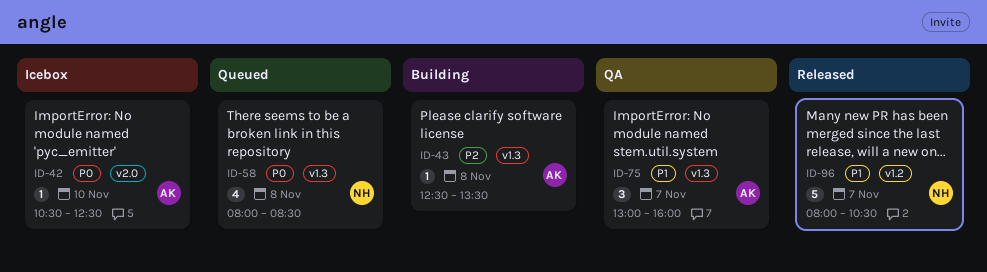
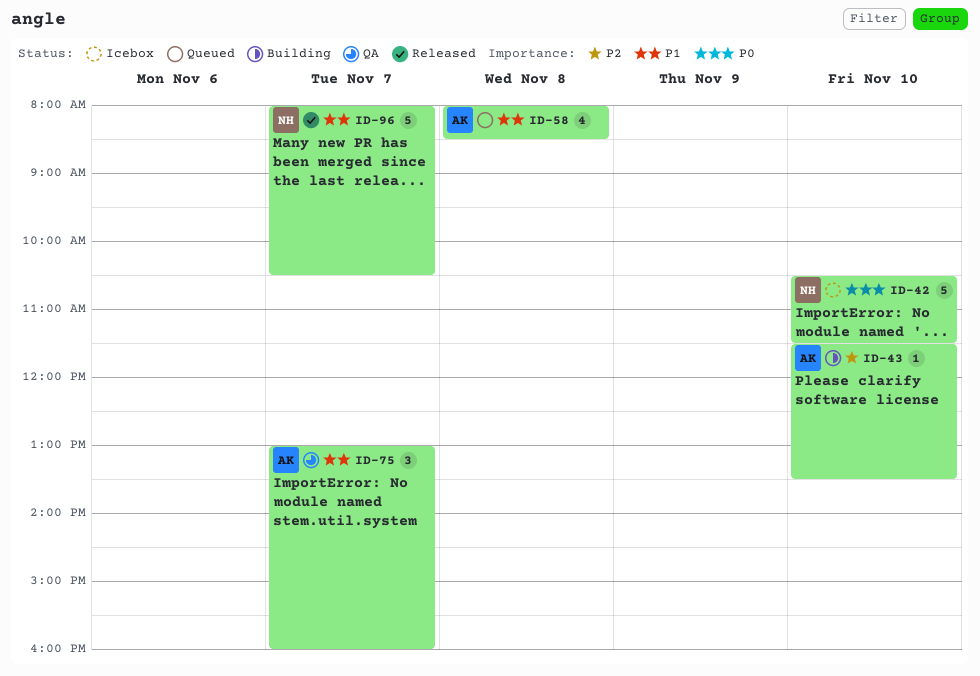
ID-42, owner: AK -> NH
ID-42, estimate: 1 -> 5
ID-42, ends: 12:30 -> 11:30
ID-43, day: Nov 8 -> Nov 10
ID-43, begins: 12:30 -> 11:30
ID-58, owner: NH -> AK
ID-58, priority: P0 -> P1

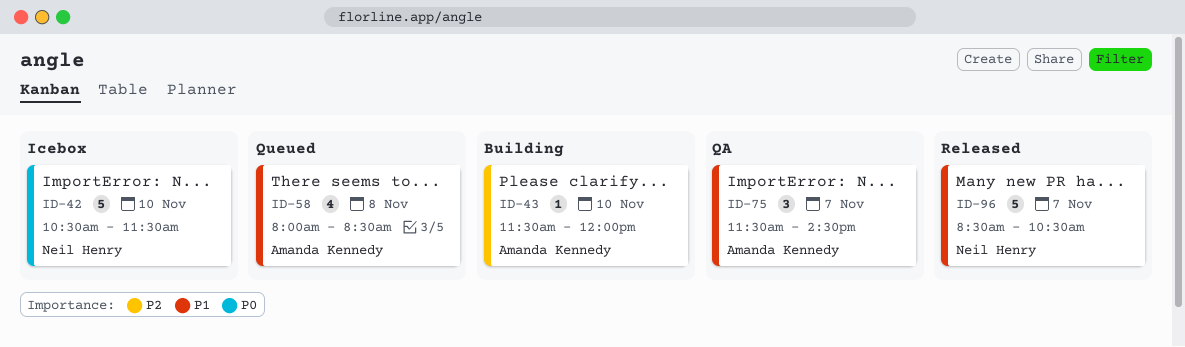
ID-43, ends: 13:30 -> 12:00
ID-75, begins: 13:00 -> 11:30
ID-75, ends: 16:00 -> 14:30
ID-96, begins: 08:00 -> 08:30

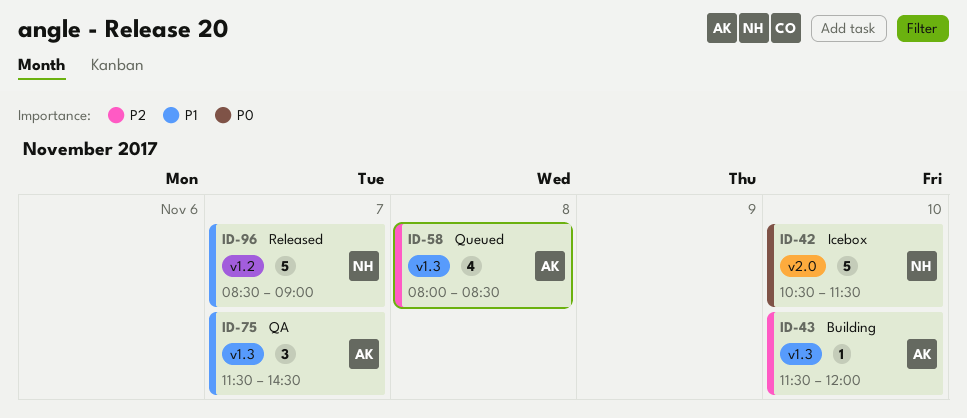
ID-58, priority: P1 -> P2
ID-96, ends: 10:30 -> 09:00

